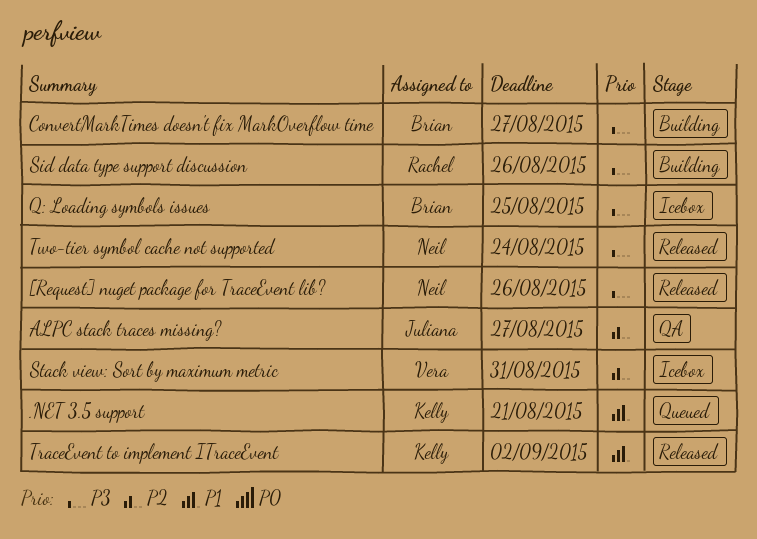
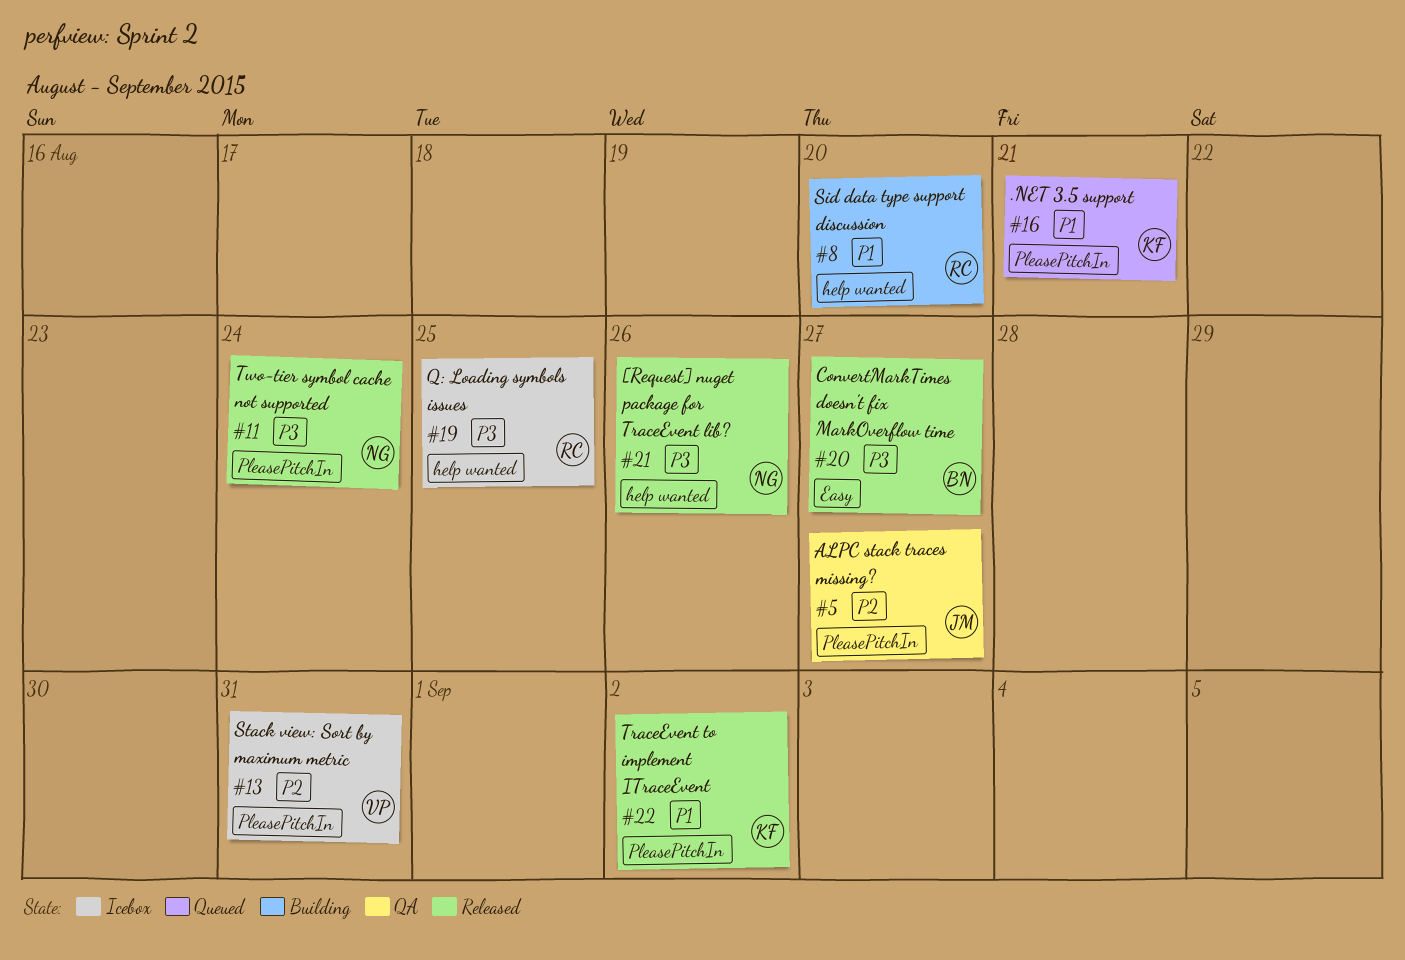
ConvertMarkTimes doesn't fix MarkOverflow time, status: Building -> Released
Q: Loading symbols issues, owner: Brian -> Rachel
Sid data type support discussion, priority: P3 -> P1
Sid data type support discussion, due: Aug 26 -> Aug 20

